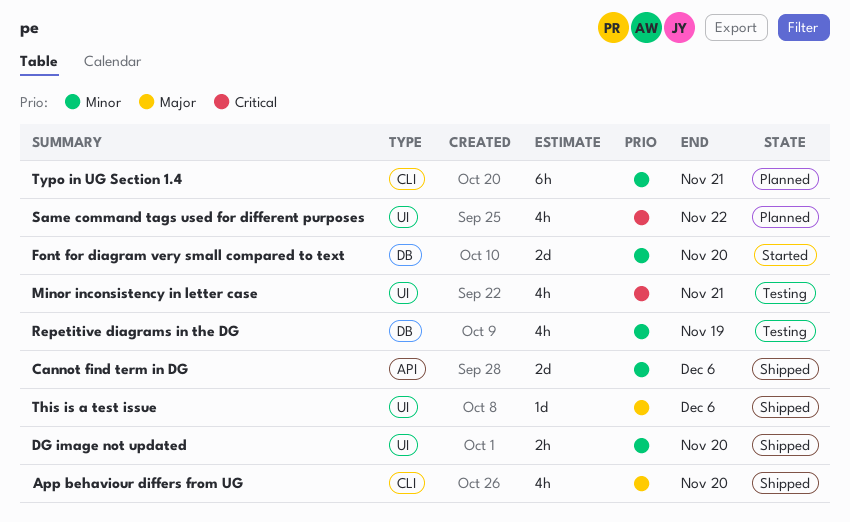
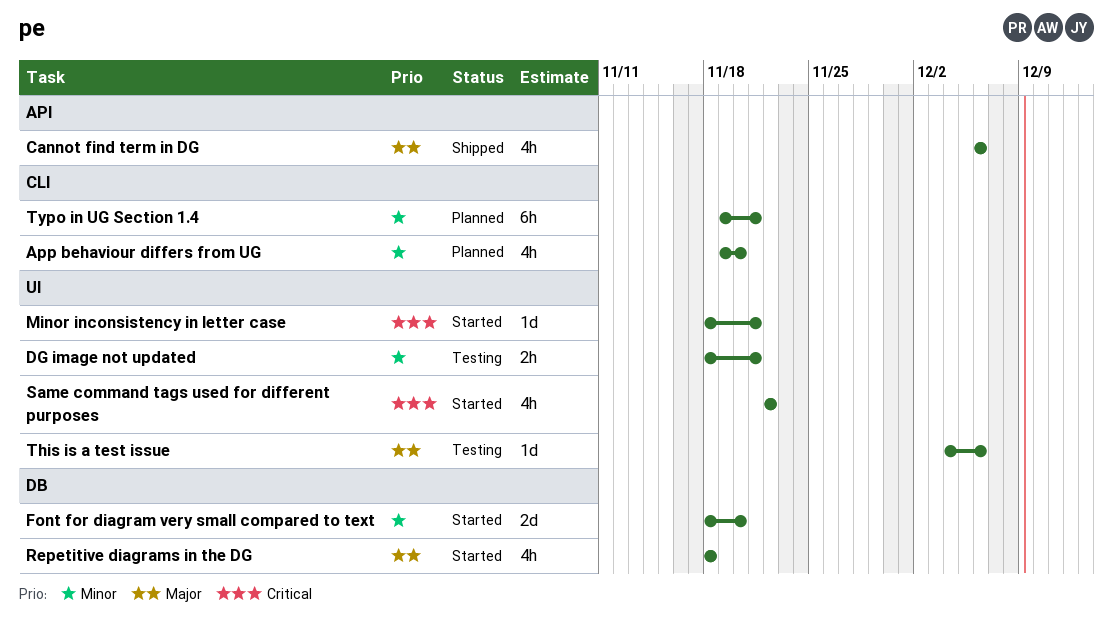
App behaviour differs from UG, status: Shipped -> Planned
App behaviour differs from UG, priority: Major -> Minor
Cannot find term in DG, priority: Minor -> Major
Cannot find term in DG, estimate: 2d -> 4h
DG image not updated, status: Shipped -> Testing
DG image not updated, due: Nov 20 -> Nov 21
Minor inconsistency in letter case, status: Testing -> Started
Minor inconsistency in letter case, estimate: 4h -> 1d
Repetitive diagrams in the DG, status: Testing -> Started
Repetitive diagrams in the DG, priority: Minor -> Major
Repetitive diagrams in the DG, due: Nov 19 -> Nov 18
Same command tags used for different purposes, status: Planned -> Started
This is a test issue, status: Shipped -> Testing

